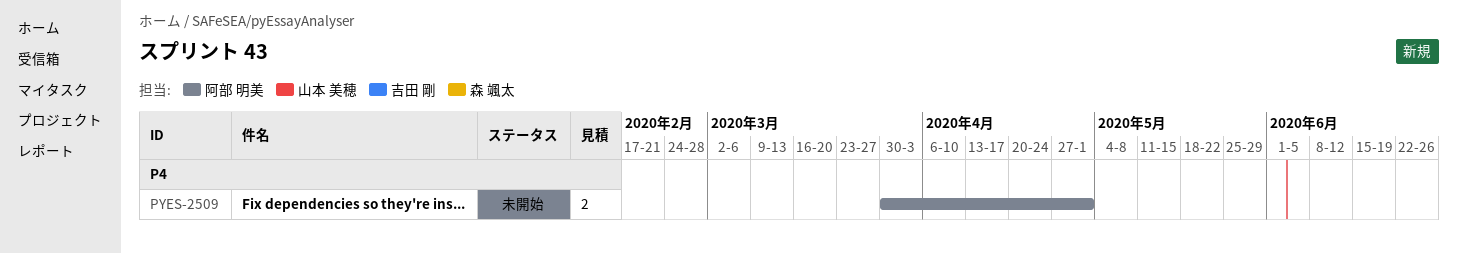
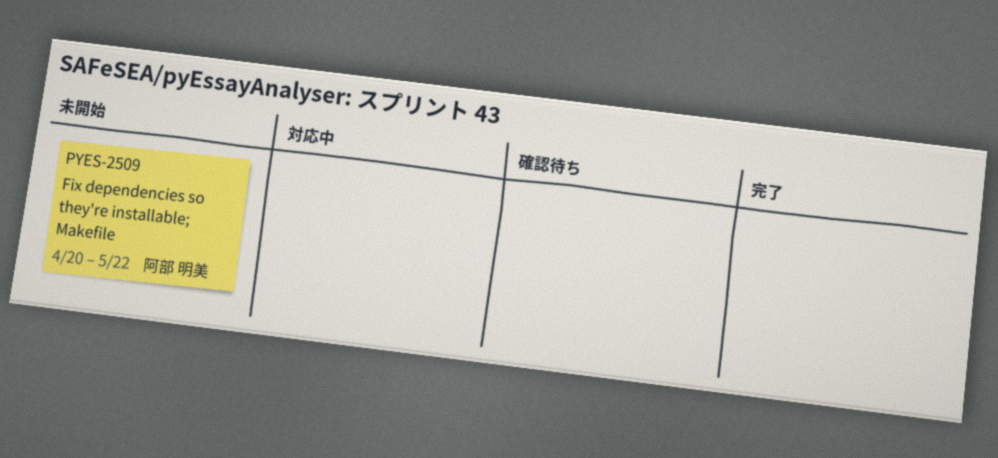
PYES-2509, start: Mar 30 -> Apr 20
PYES-2509, due: May 1 -> May 22

